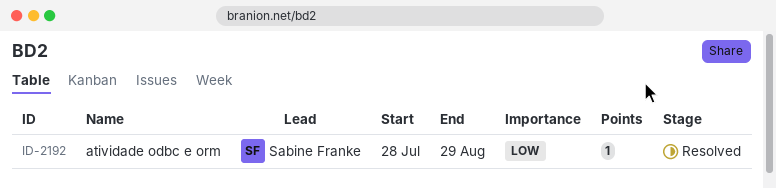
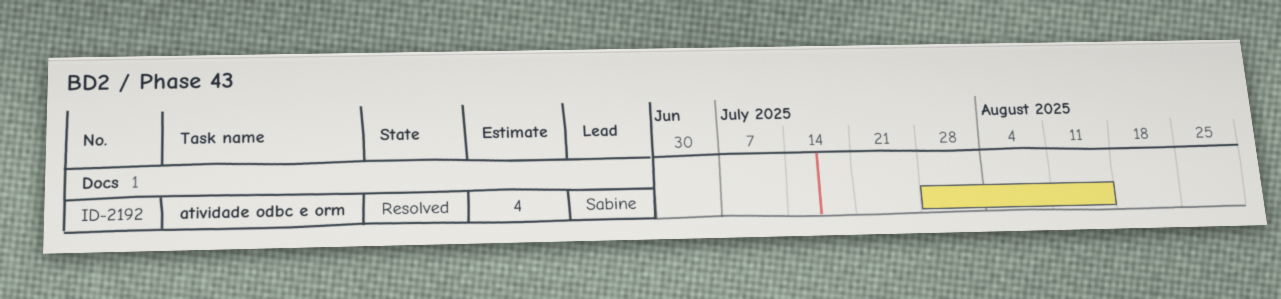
ID-2192, estimate: 1 -> 4
ID-2192, due: Aug 29 -> Aug 15

